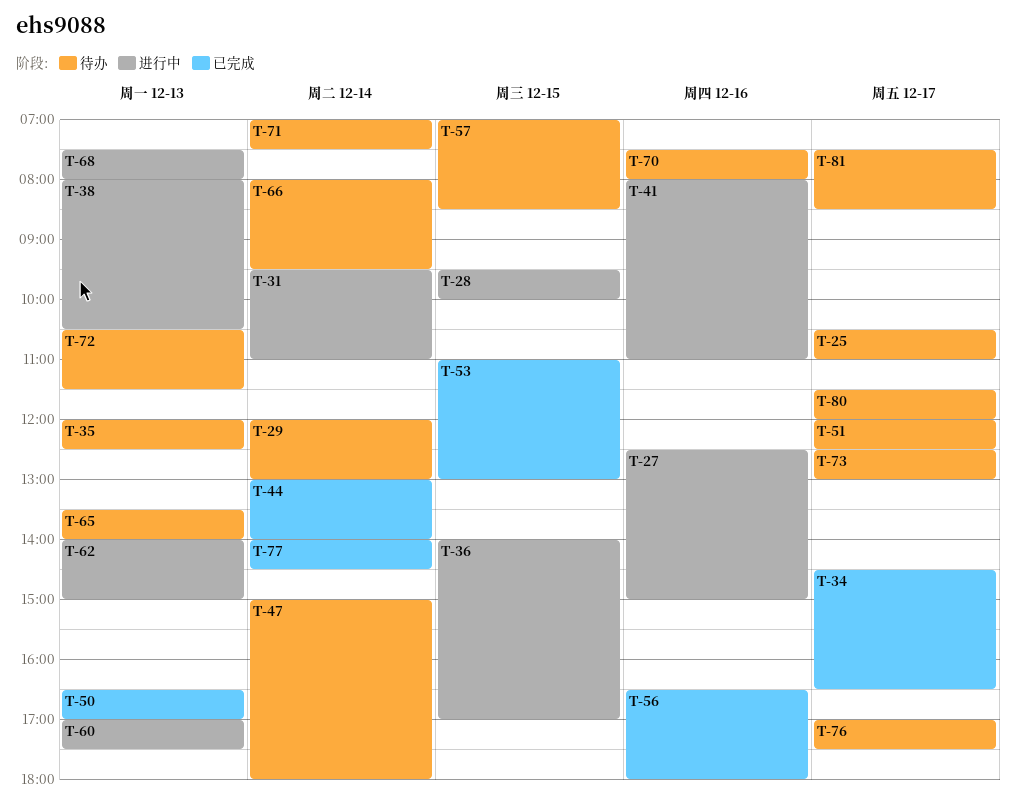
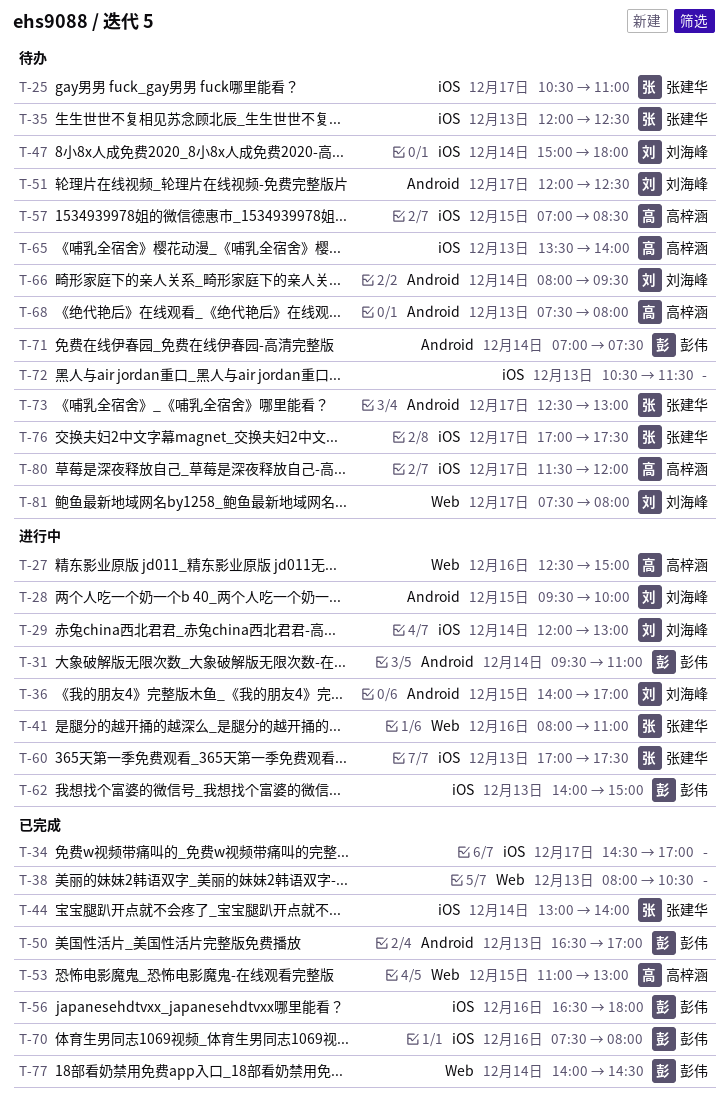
T-29, status: 待办 -> 进行中
T-34, ends: 16:30 -> 17:00
T-38, status: 进行中 -> 已完成
T-68, status: 进行中 -> 待办
T-70, status: 待办 -> 已完成
T-81, ends: 08:30 -> 08:00

